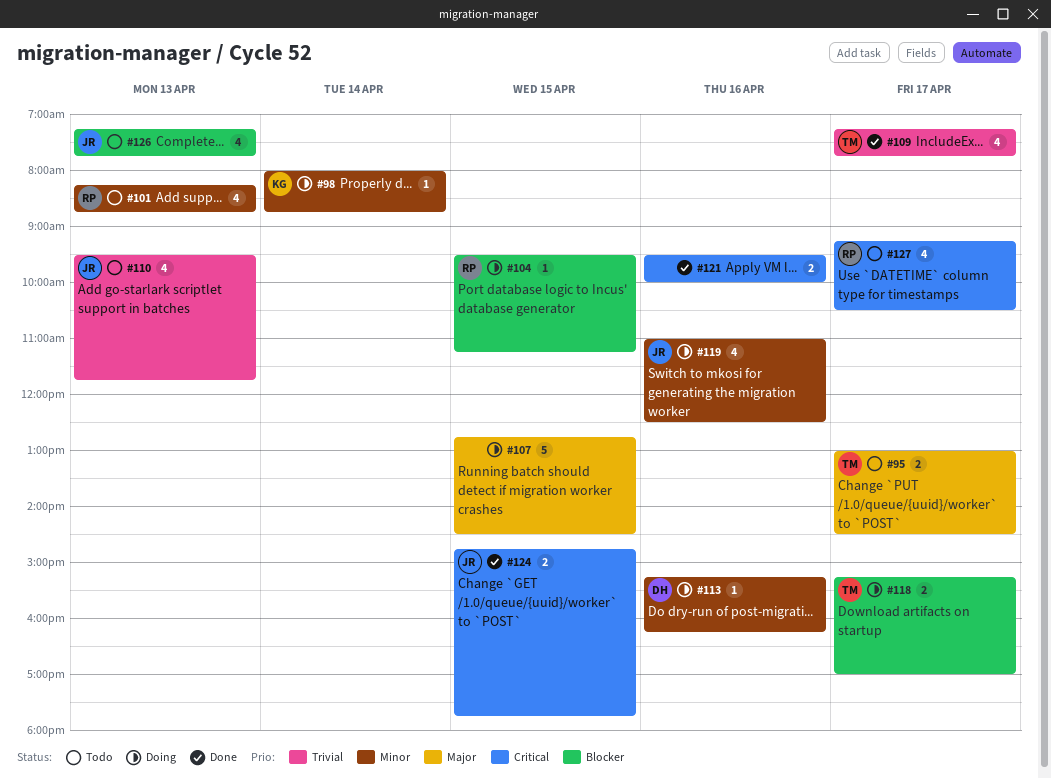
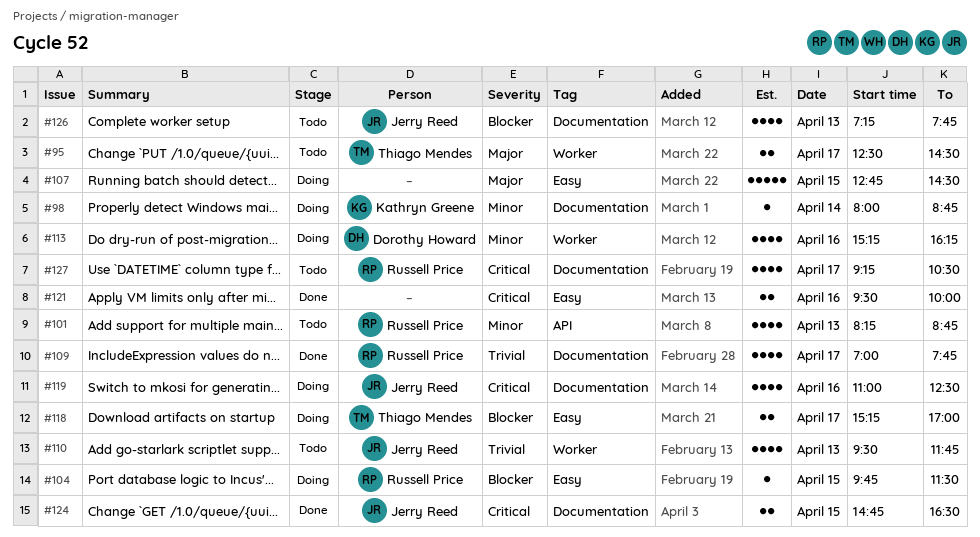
#95, begins: 13:00 -> 12:30
#104, begins: 09:30 -> 09:45
#104, ends: 11:15 -> 11:30
#109, owner: Thiago Mendes -> Russell Price
#109, begins: 07:15 -> 07:00
#113, estimate: 1 -> 4
#119, priority: Minor -> Critical
#124, ends: 17:45 -> 16:30

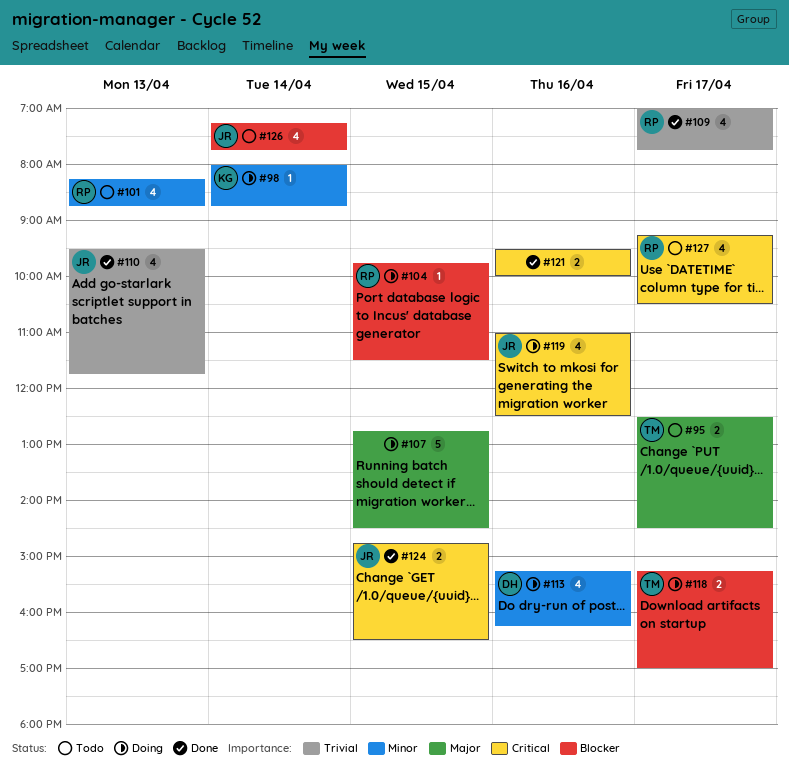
#110, status: Todo -> Done
#126, day: Apr 13 -> Apr 14

